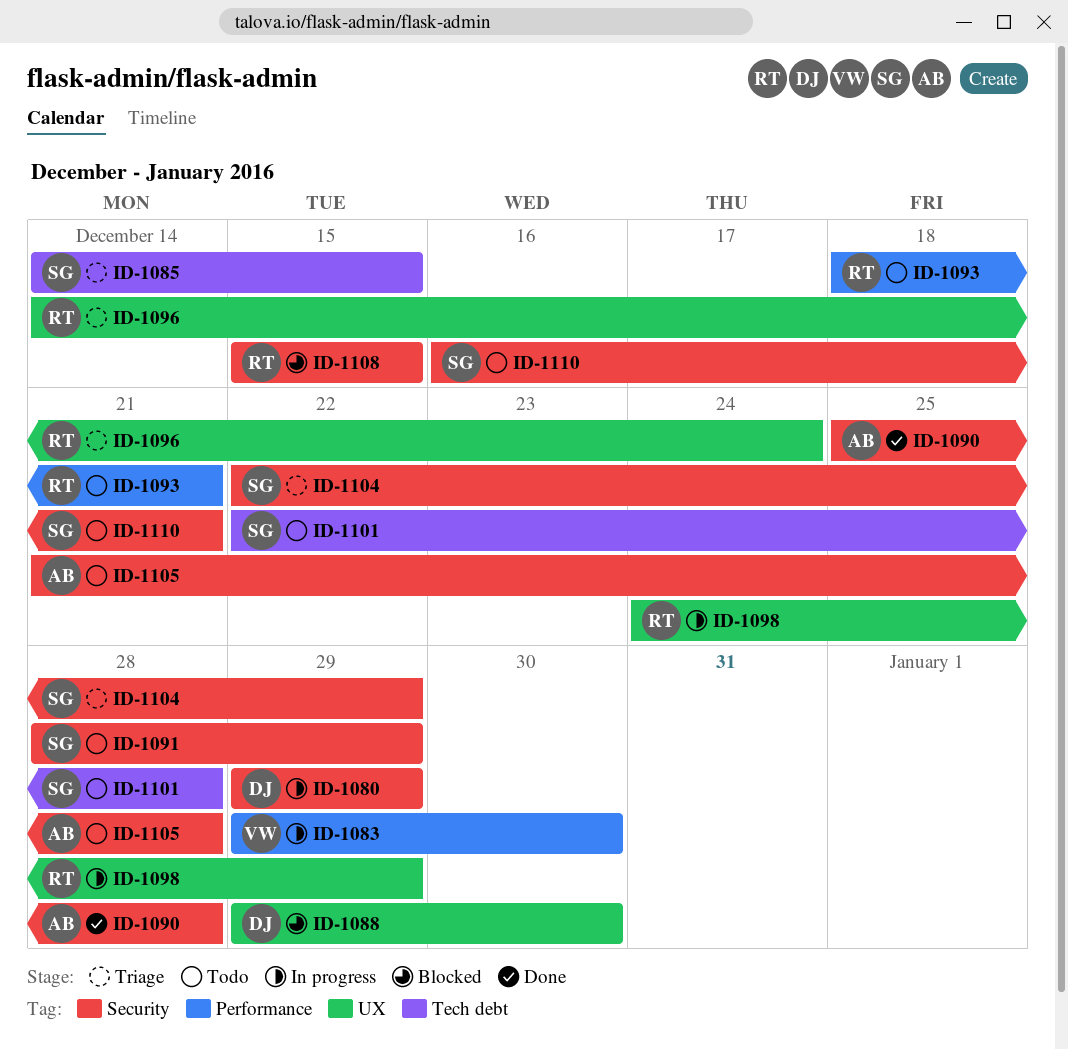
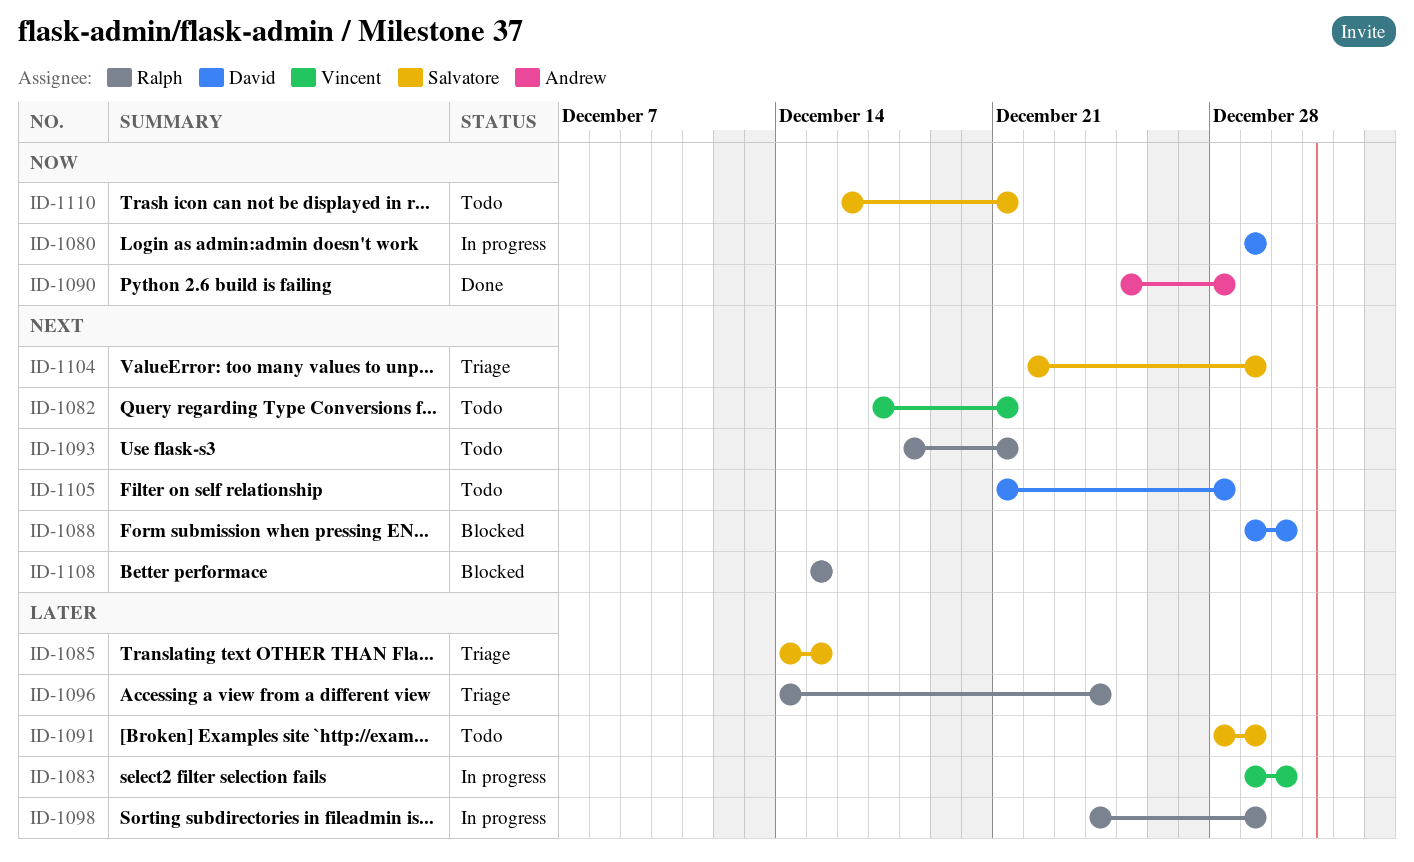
ID-1082: none -> present
ID-1101: present -> none
ID-1105, owner: Andrew -> David

